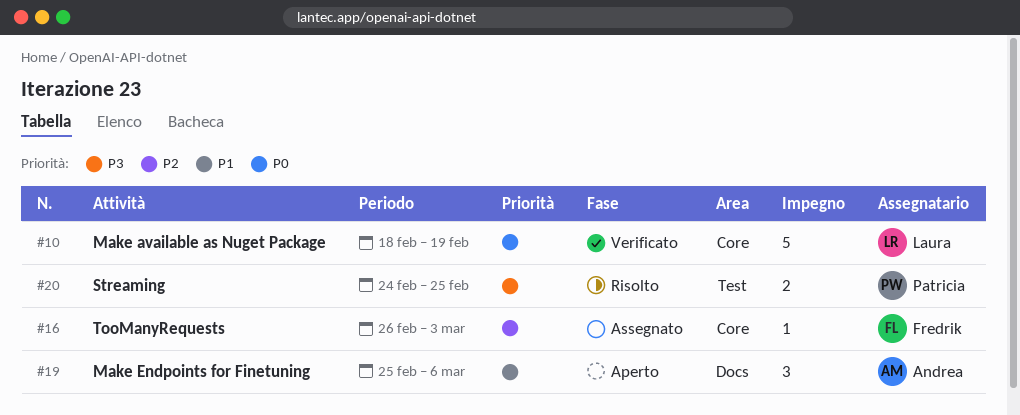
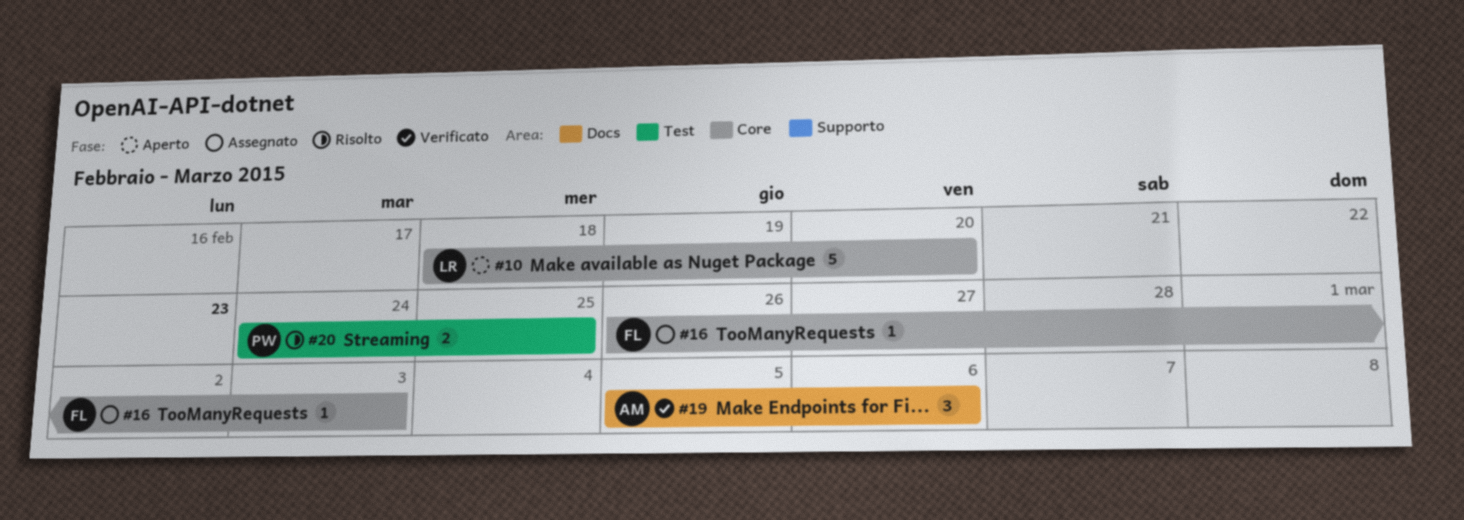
#10, status: Verificato -> Aperto
#10, due: Feb 19 -> Feb 20
#19, status: Aperto -> Verificato
#19, start: Feb 25 -> Mar 5

